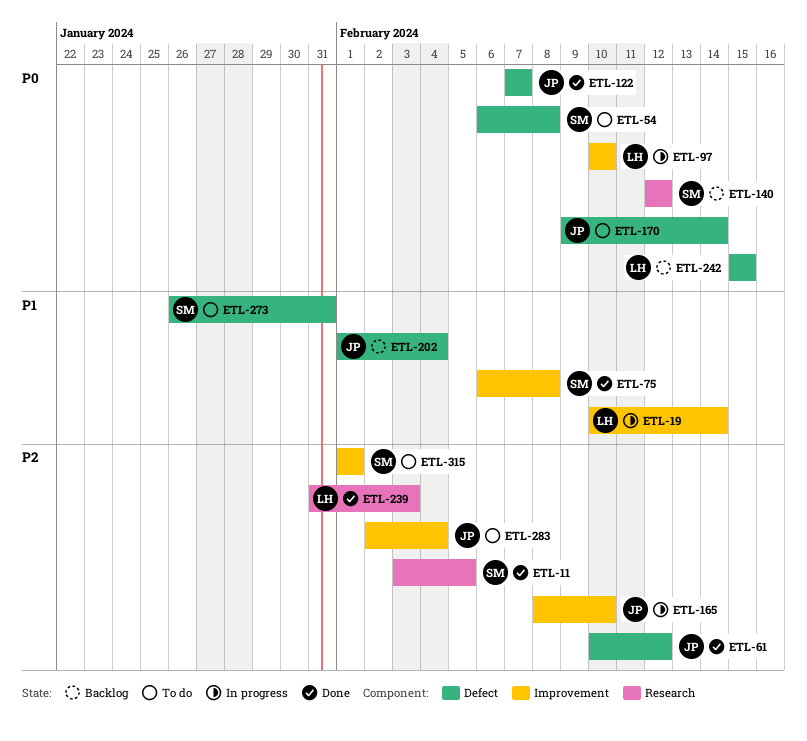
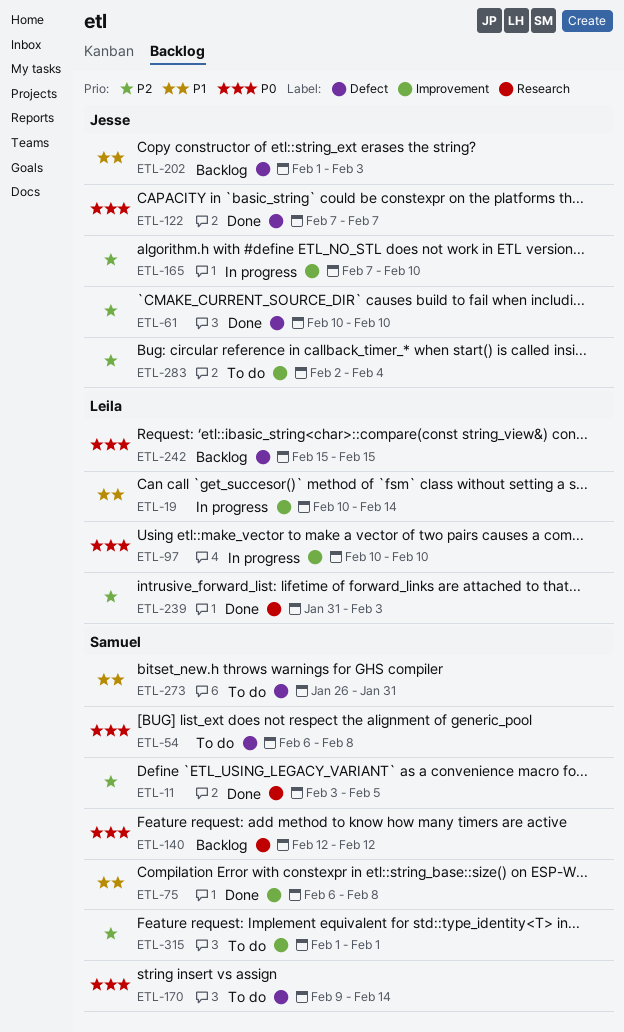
ETL-61, due: Feb 12 -> Feb 10
ETL-165, start: Feb 8 -> Feb 7
ETL-170, owner: Jesse -> Samuel
ETL-202, due: Feb 4 -> Feb 3

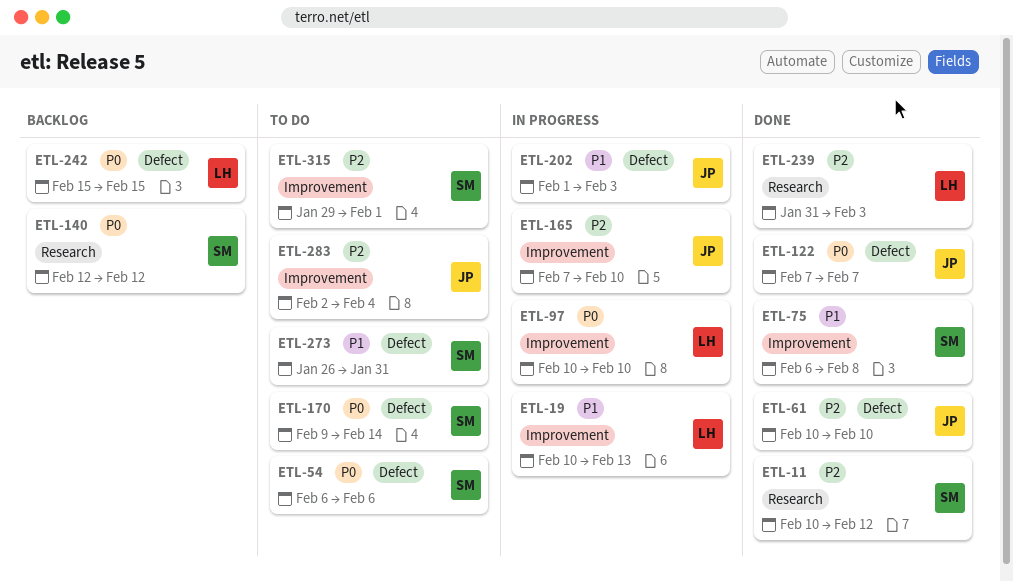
ETL-11, start: Feb 3 -> Feb 10
ETL-11, due: Feb 5 -> Feb 12
ETL-19, due: Feb 14 -> Feb 13
ETL-54, due: Feb 8 -> Feb 6
ETL-202, status: Backlog -> In progress
ETL-315, start: Feb 1 -> Jan 29

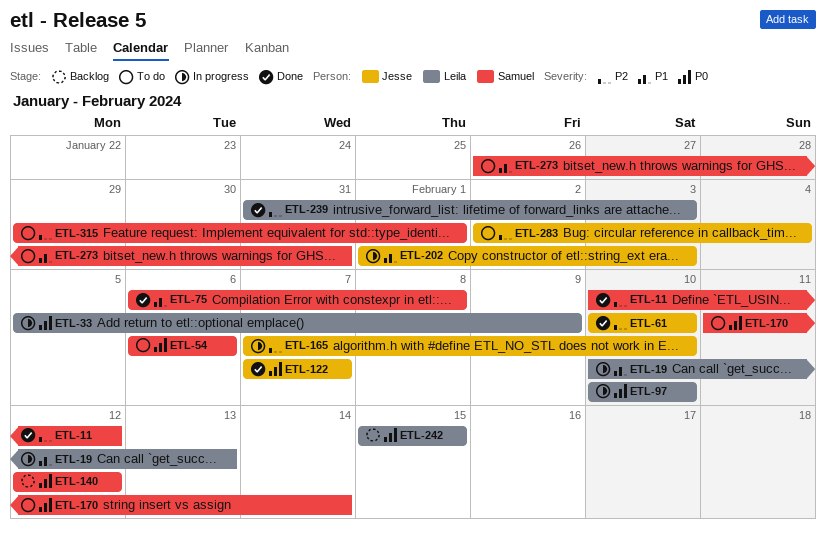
ETL-33: none -> present
ETL-170, start: Feb 9 -> Feb 11

